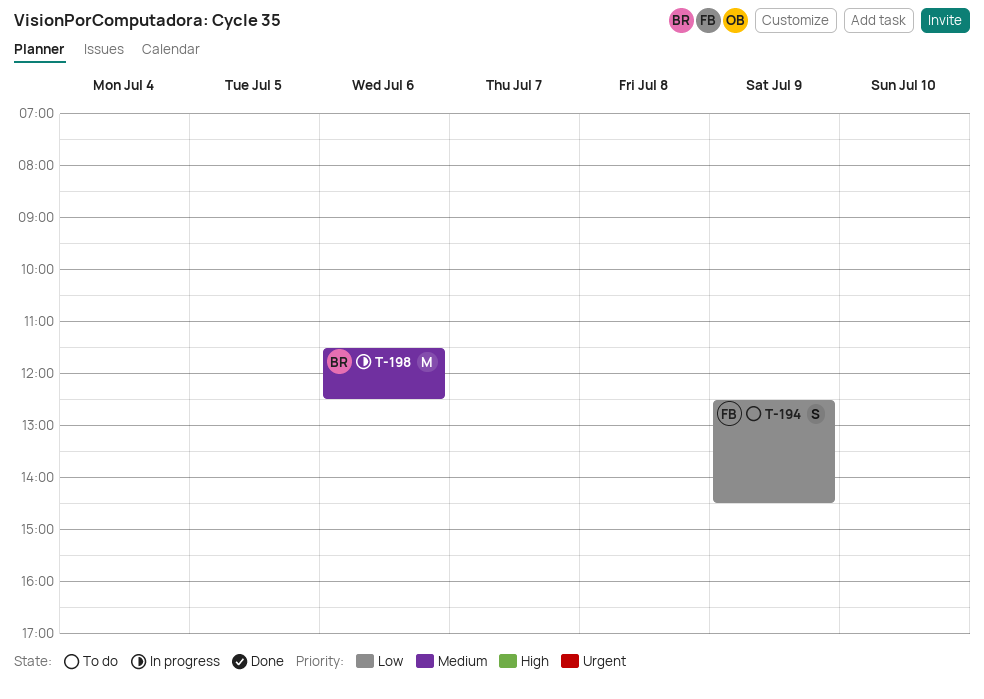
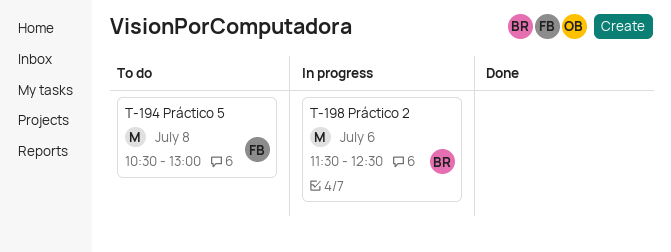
T-194, estimate: S -> M
T-194, day: Jul 9 -> Jul 8
T-194, begins: 12:30 -> 10:30
T-194, ends: 14:30 -> 13:00

